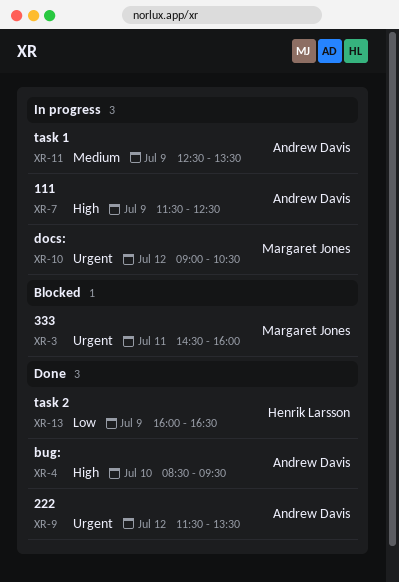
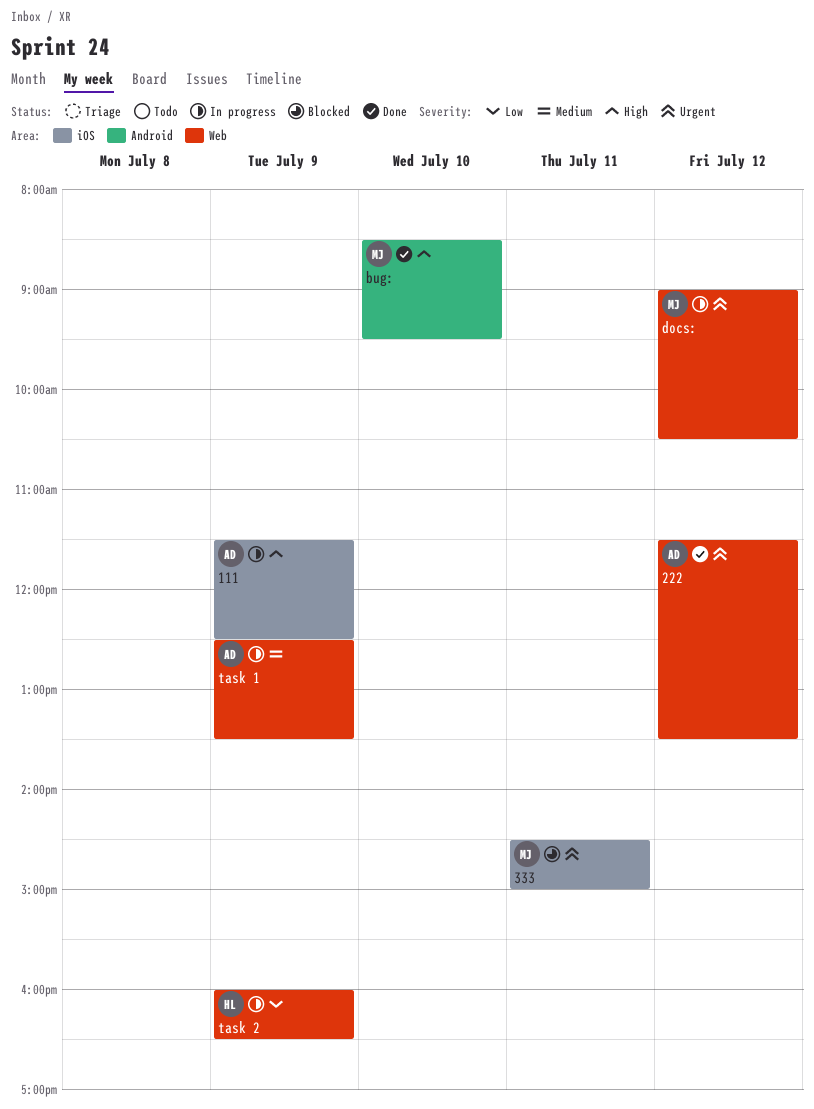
333, ends: 16:00 -> 15:00
bug:, owner: Andrew Davis -> Margaret Jones
task 2, status: Done -> In progress

